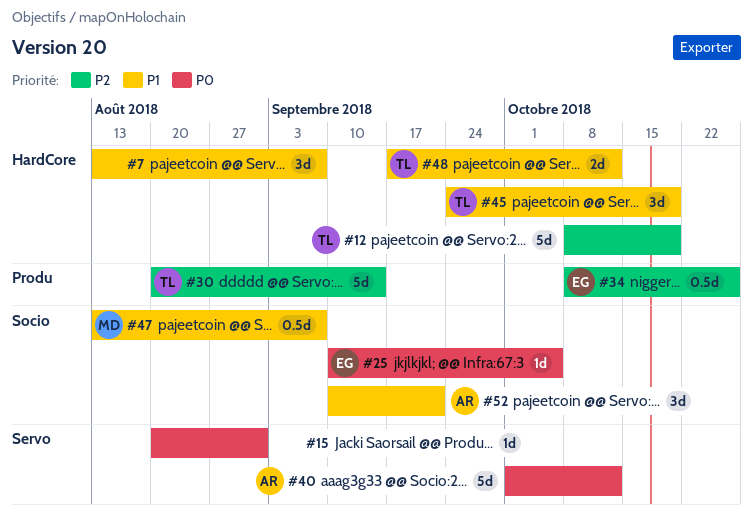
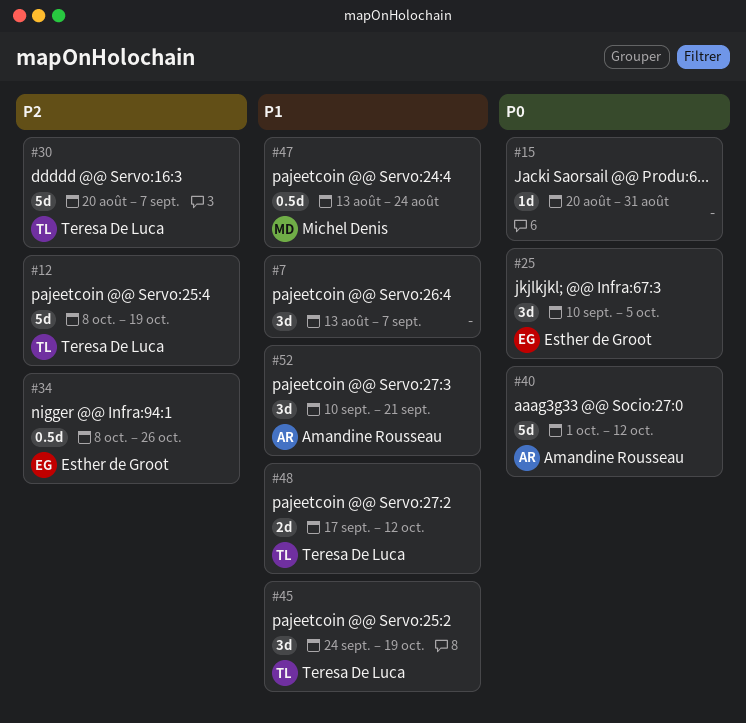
#25, estimate: 1d -> 3d
#30, due: Sep 14 -> Sep 7
#47, due: Sep 7 -> Aug 24

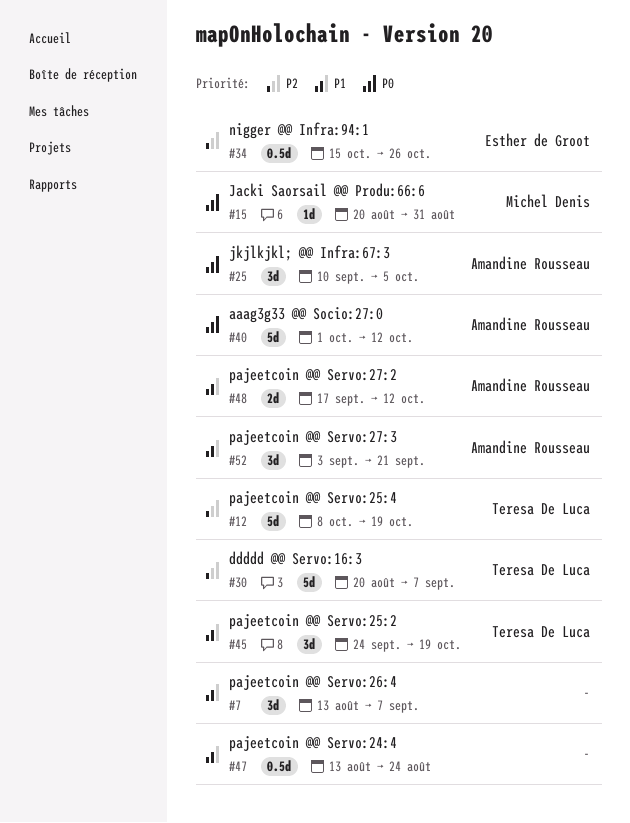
#15, owner: none -> Michel Denis
#25, owner: Esther de Groot -> Amandine Rousseau
#34, start: Oct 8 -> Oct 15
#47, owner: Michel Denis -> none
#48, owner: Teresa De Luca -> Amandine Rousseau
#52, start: Sep 10 -> Sep 3

